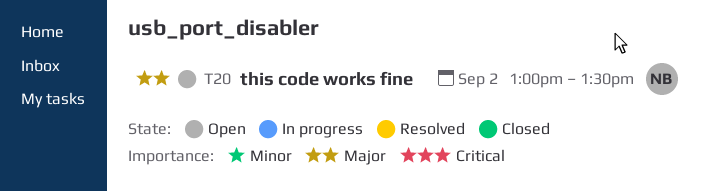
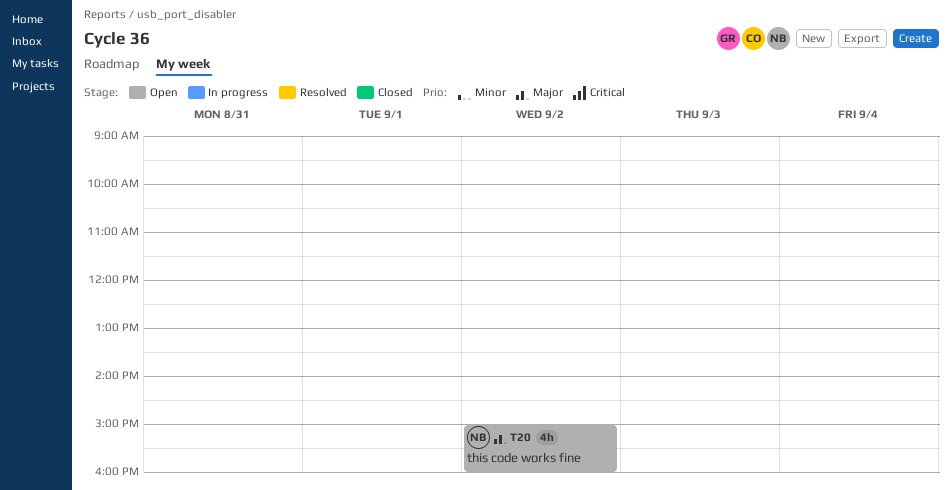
T20, begins: 13:00 -> 15:00
T20, ends: 13:30 -> 16:00

